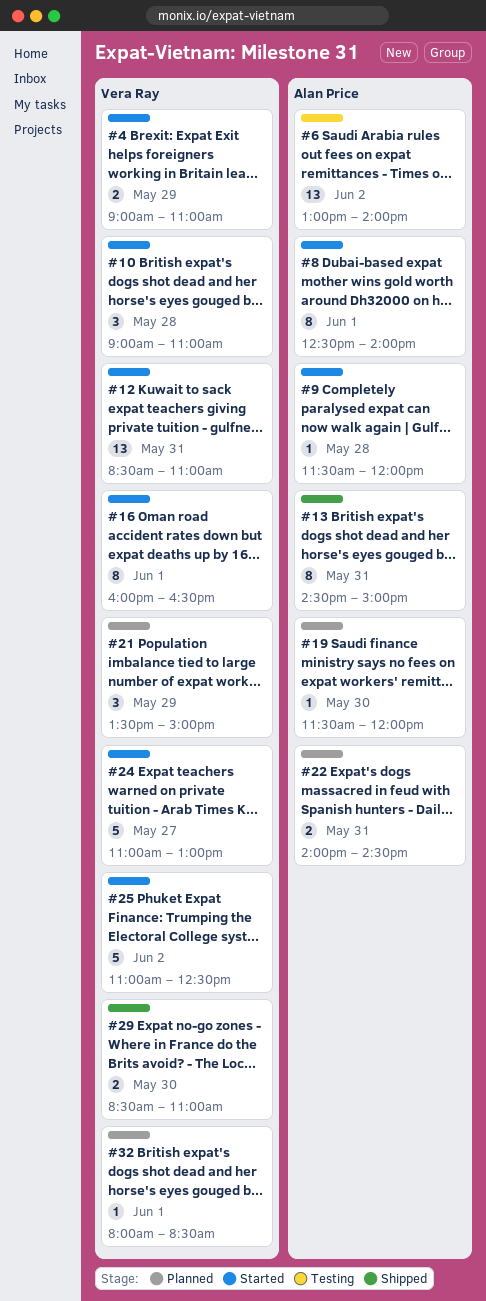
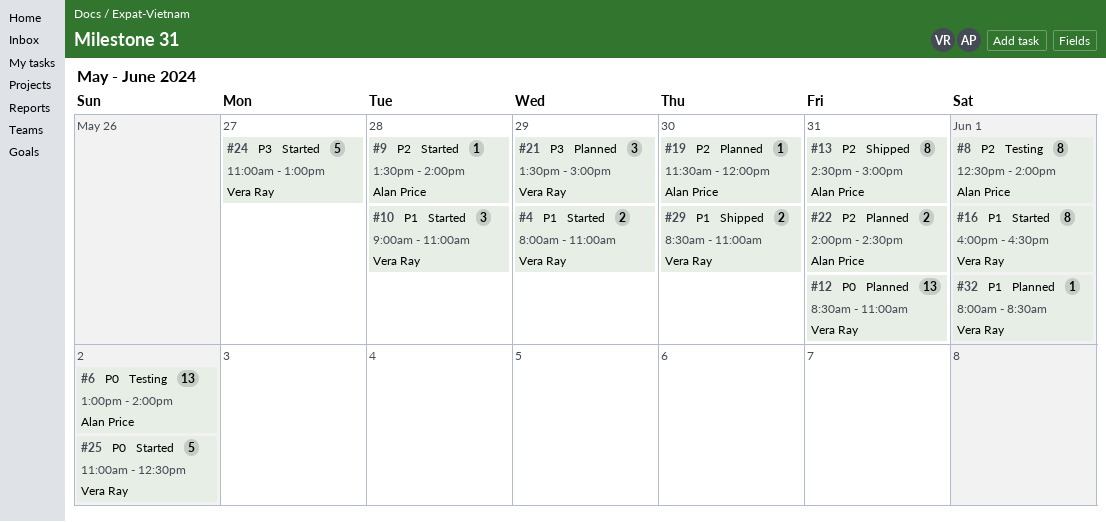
#4, begins: 09:00 -> 08:00
#8, status: Started -> Testing
#9, begins: 11:30 -> 13:30
#9, ends: 12:00 -> 14:00
#12, status: Started -> Planned

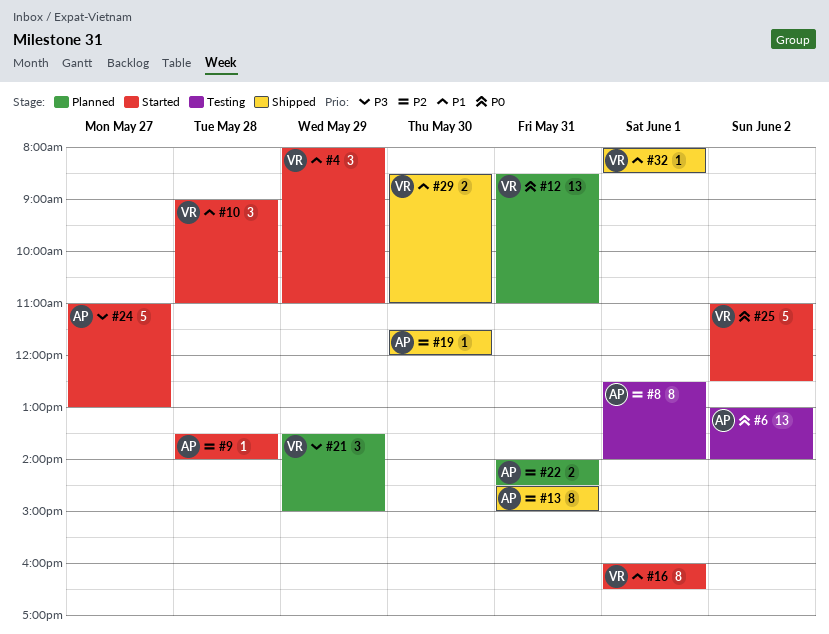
#4, estimate: 2 -> 3
#19, status: Planned -> Shipped
#24, owner: Vera Ray -> Alan Price
#32, status: Planned -> Shipped

